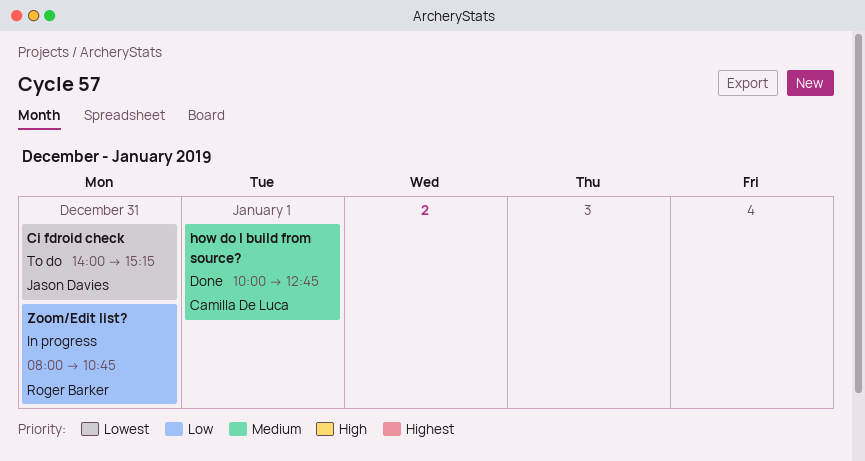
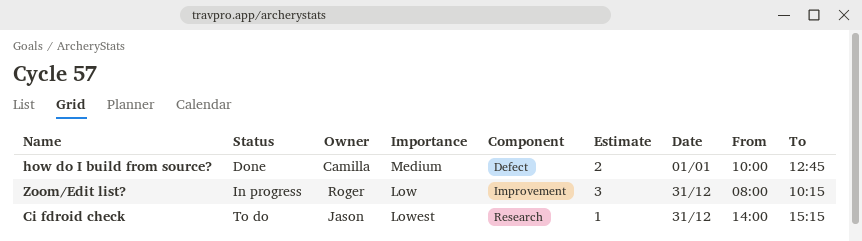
Zoom/Edit list?, ends: 10:45 -> 10:15

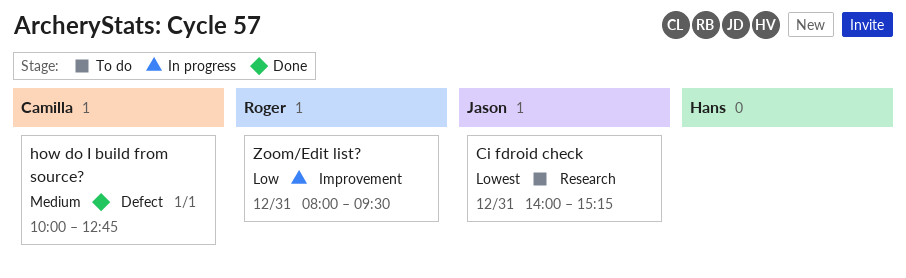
Zoom/Edit list?, ends: 10:15 -> 09:30

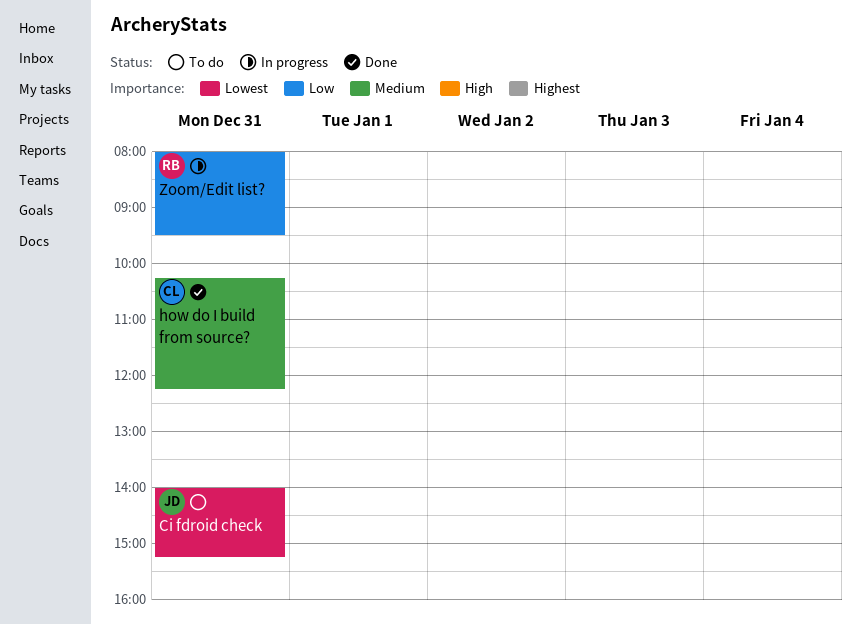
how do I build from source?, day: Jan 1 -> Dec 31
how do I build from source?, begins: 10:00 -> 10:15
how do I build from source?, ends: 12:45 -> 12:15

